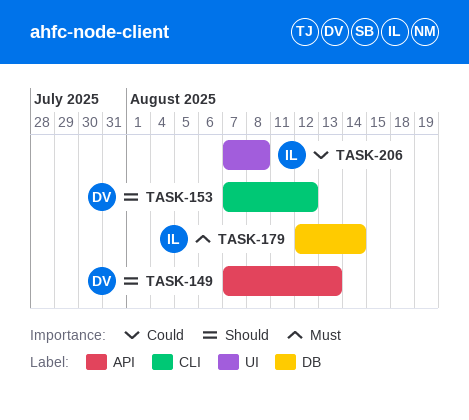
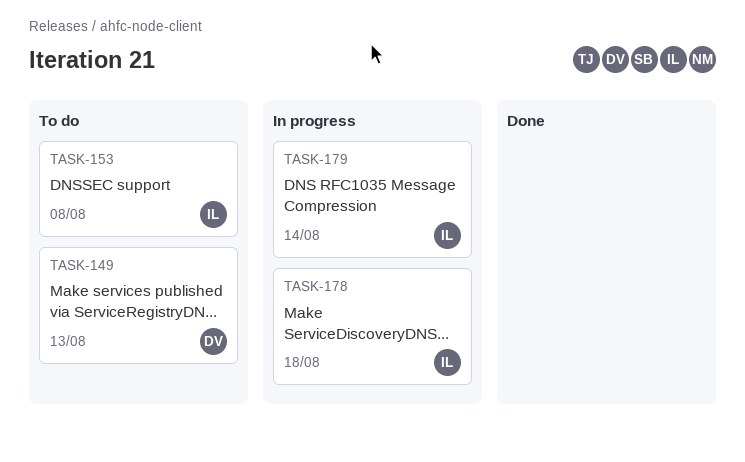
TASK-153, owner: DV -> IL
TASK-153, due: Aug 12 -> Aug 8
TASK-178: none -> present
TASK-206: present -> none

